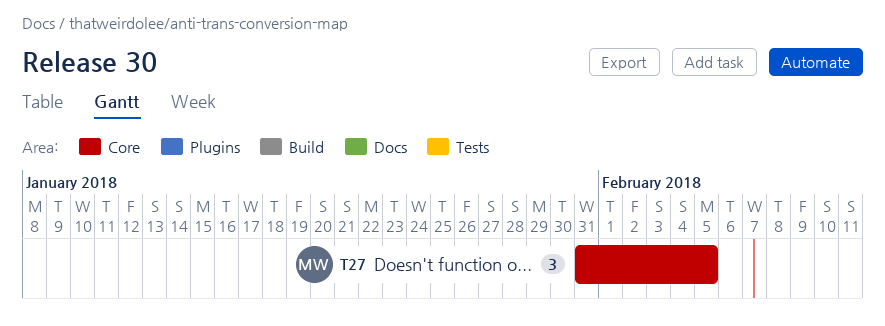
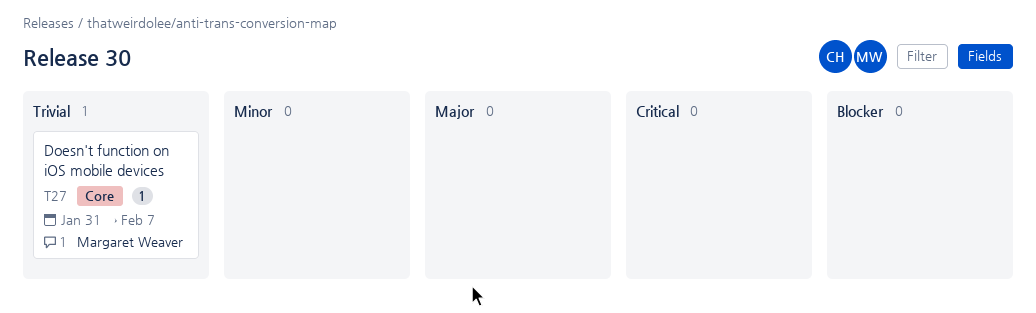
T27, estimate: 3 -> 1
T27, due: Feb 5 -> Feb 7

